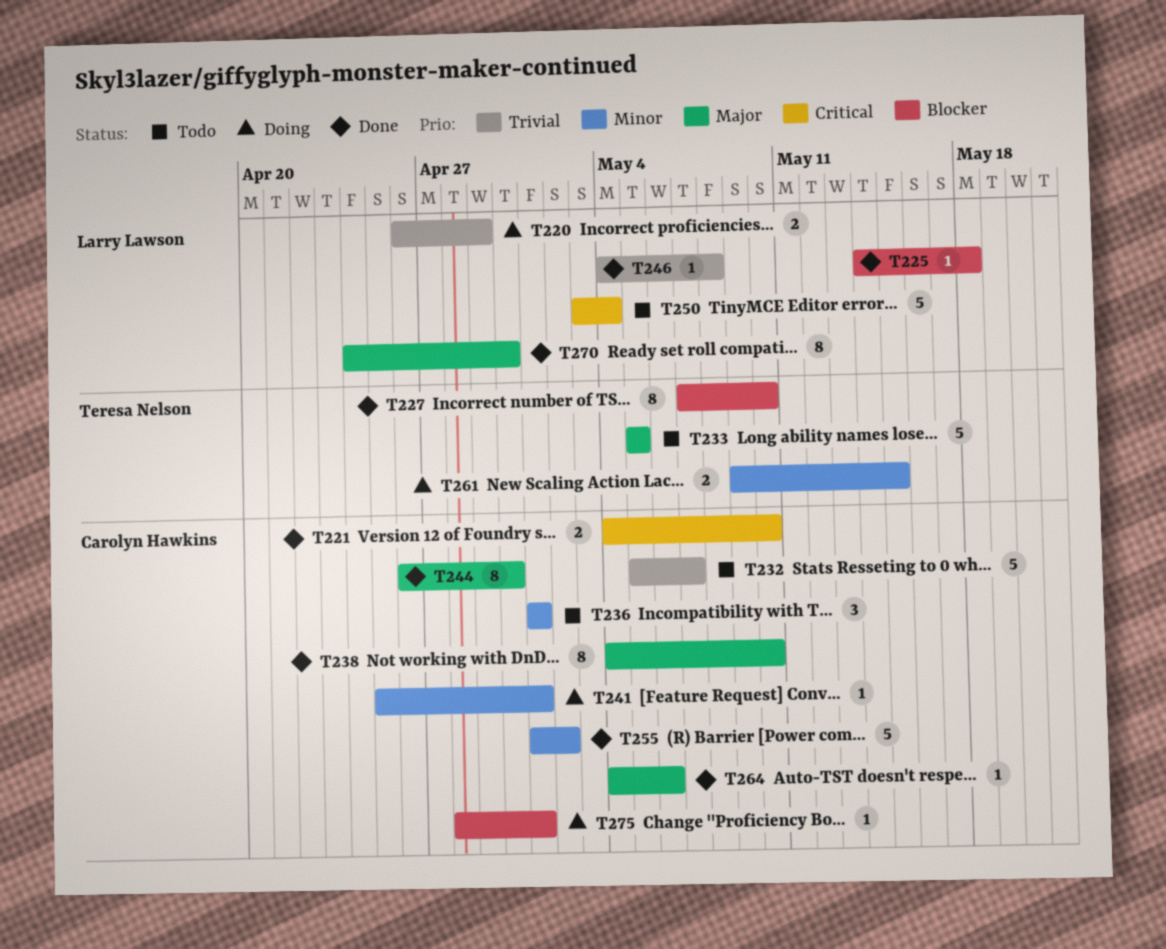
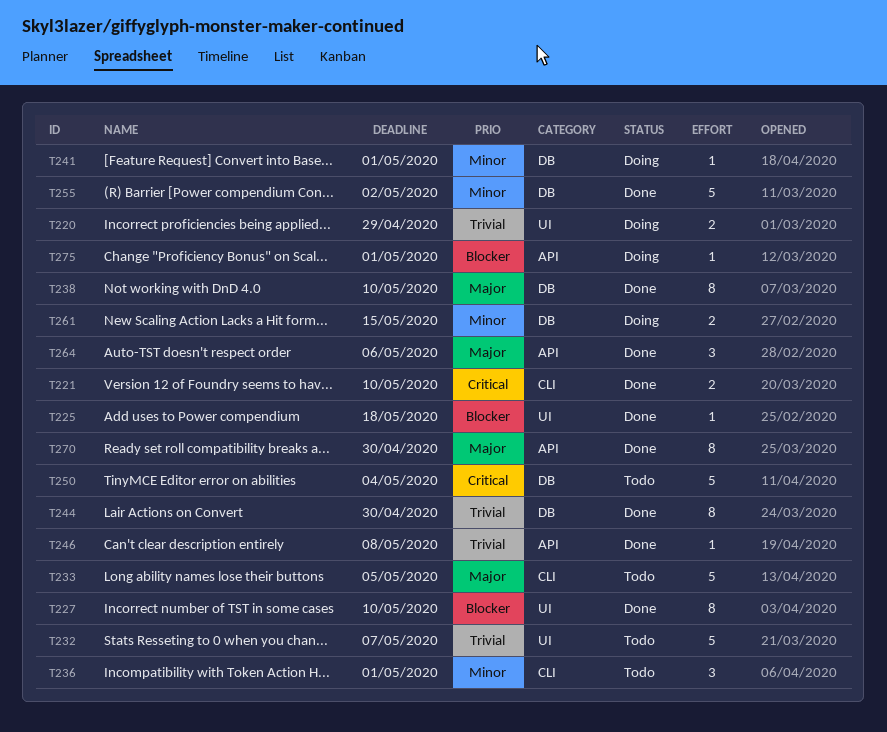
T244, priority: Major -> Trivial
T264, estimate: 1 -> 3

